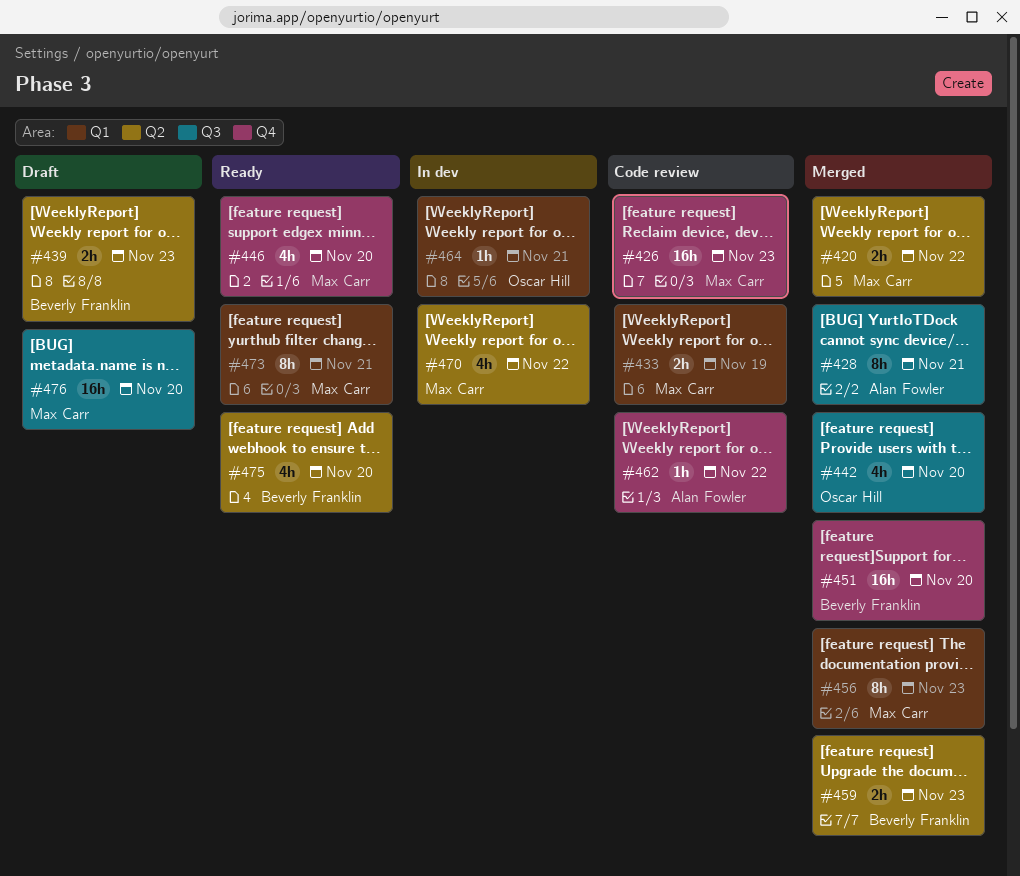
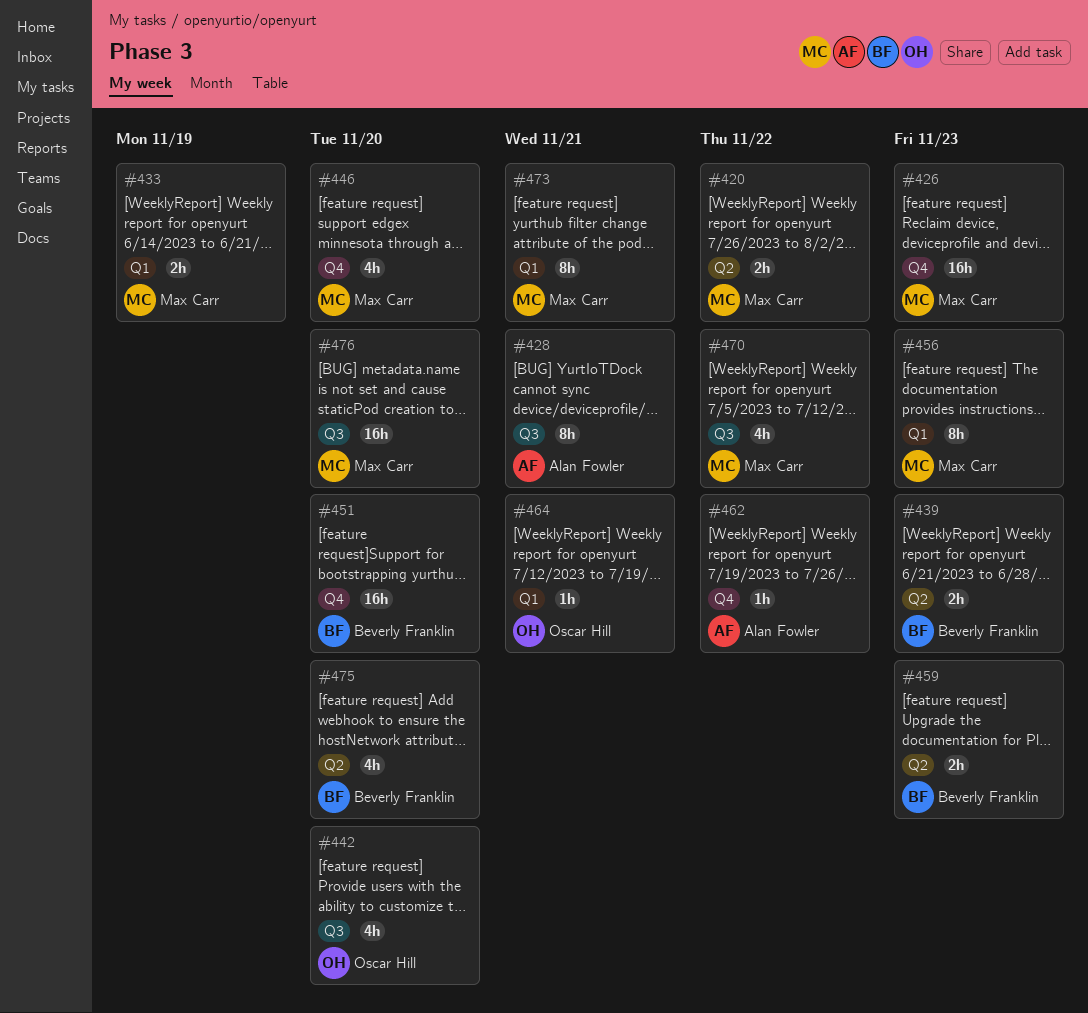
#470, label: Q2 -> Q3

